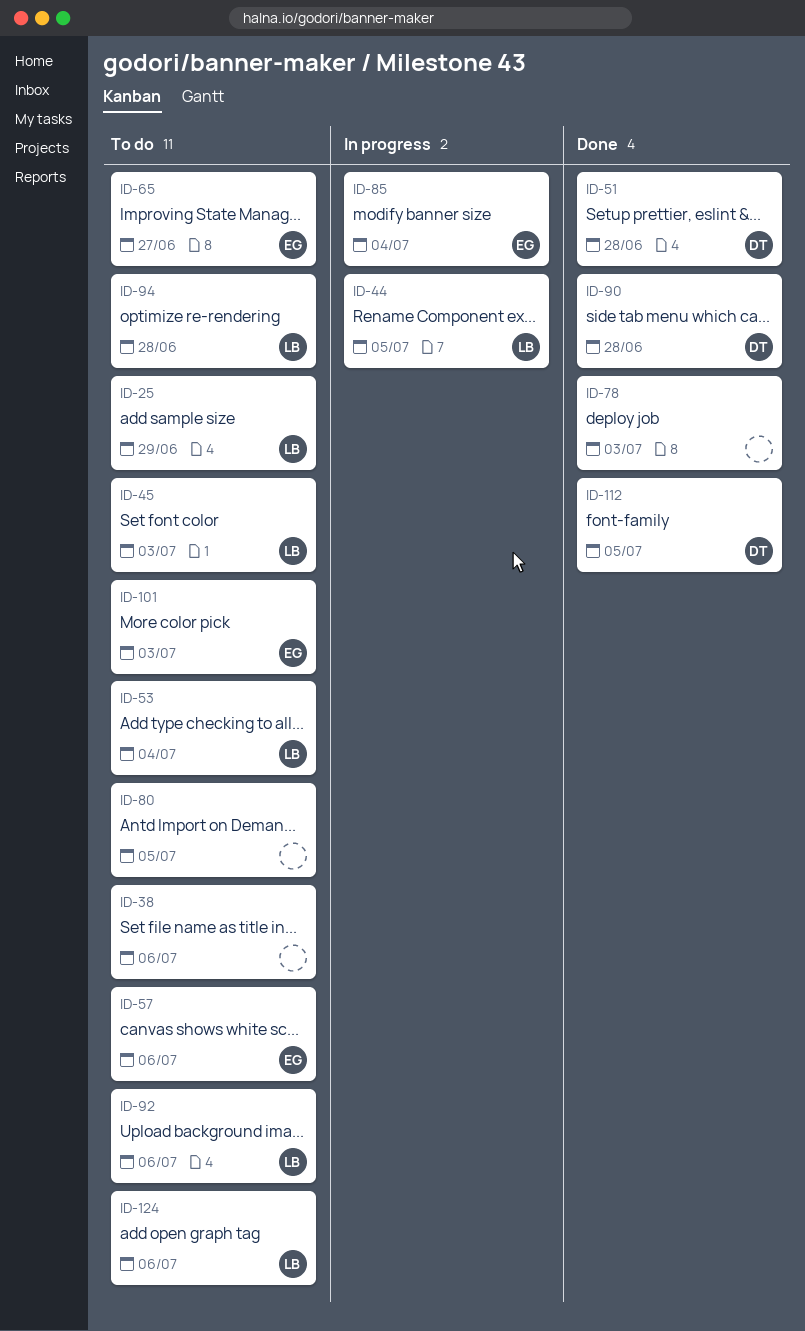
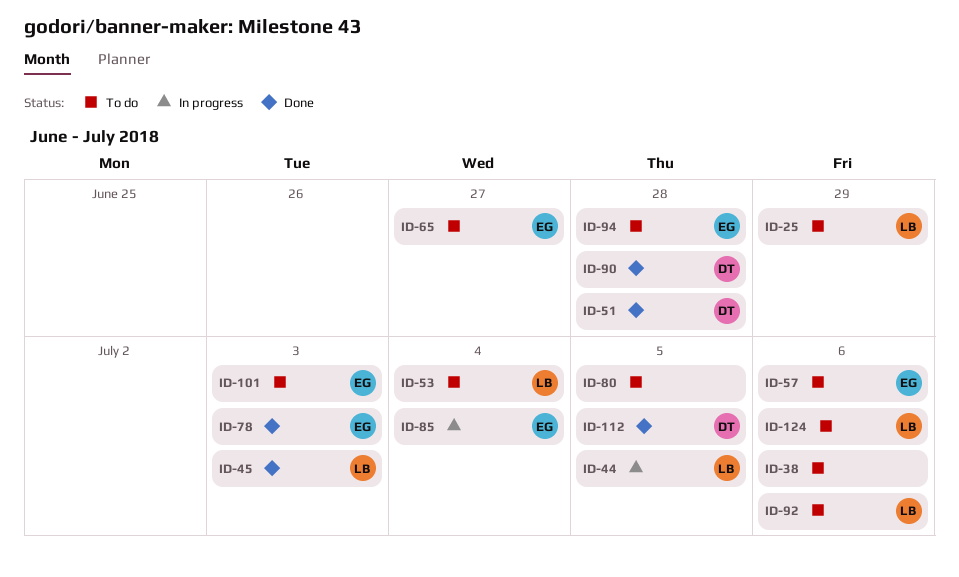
ID-45, status: To do -> Done
ID-78, owner: none -> EG
ID-94, owner: LB -> EG

